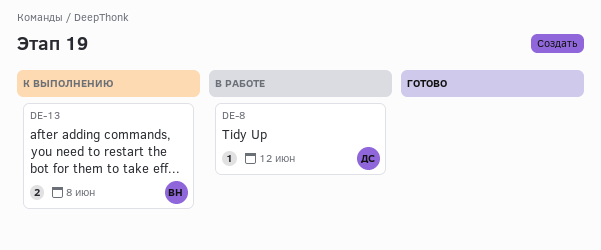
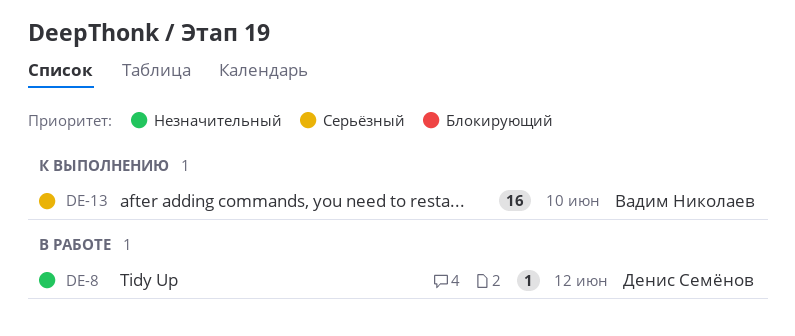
DE-13, estimate: 2 -> 16
DE-13, due: Jun 8 -> Jun 10

